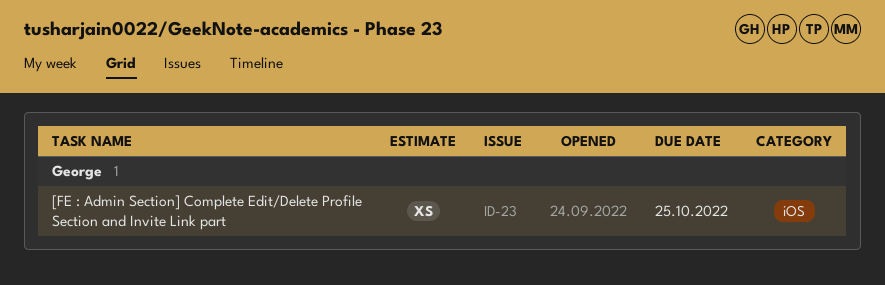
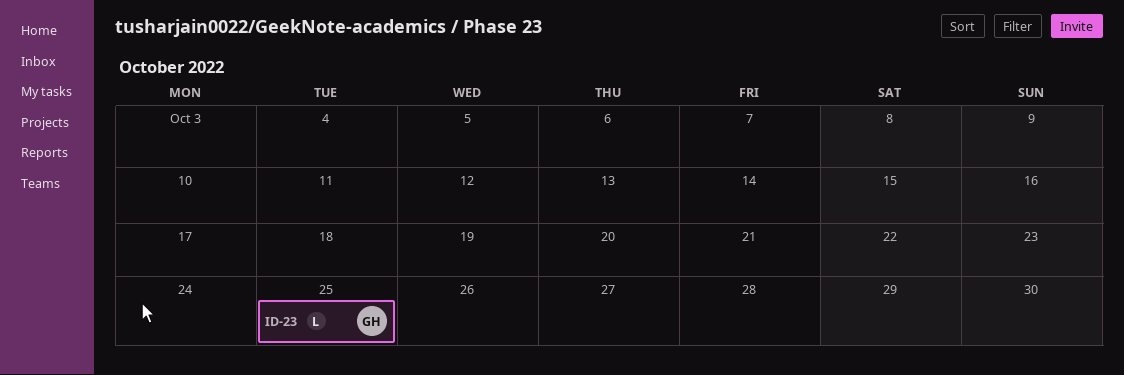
ID-23, estimate: XS -> L

